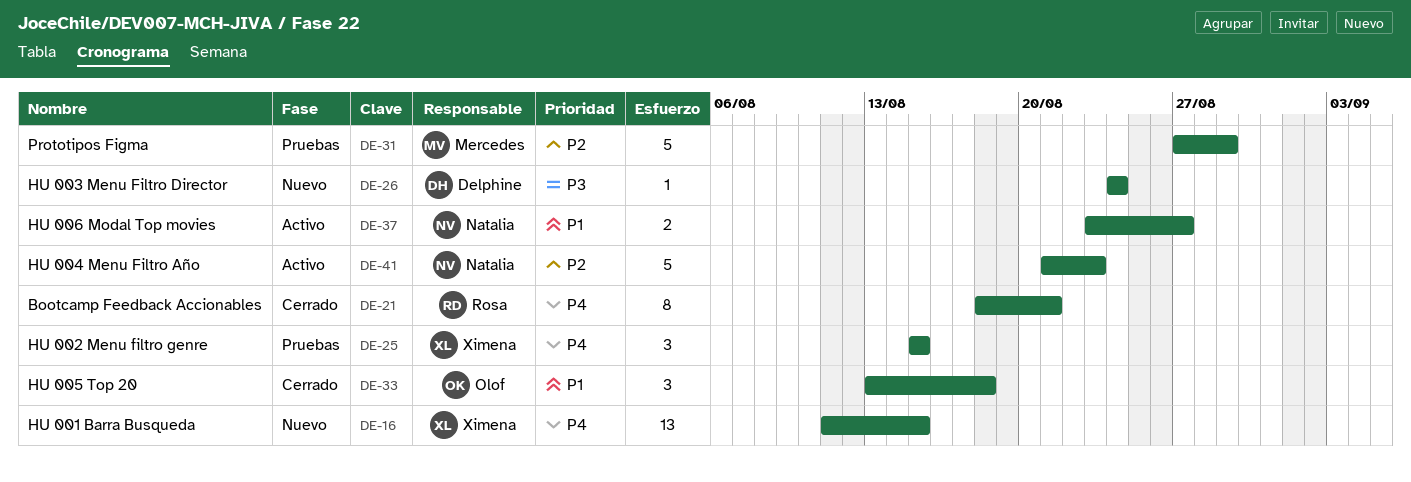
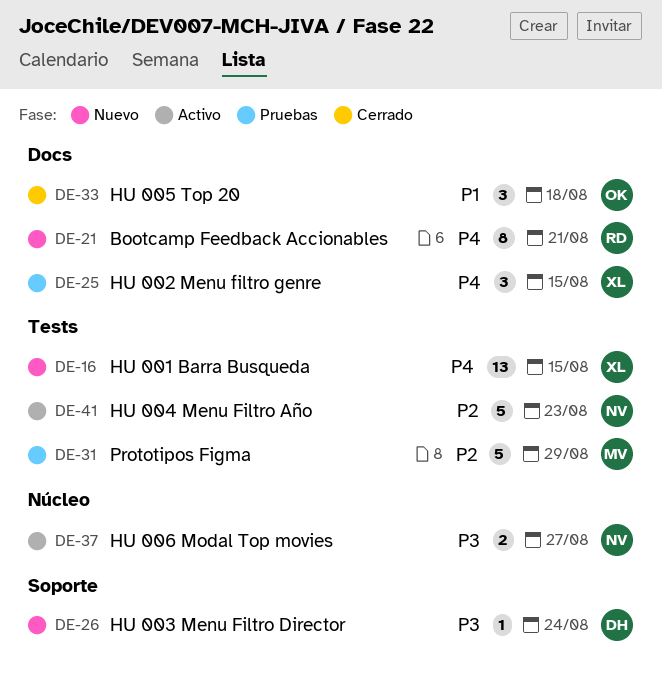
DE-21, status: Cerrado -> Nuevo
DE-37, priority: P1 -> P3

